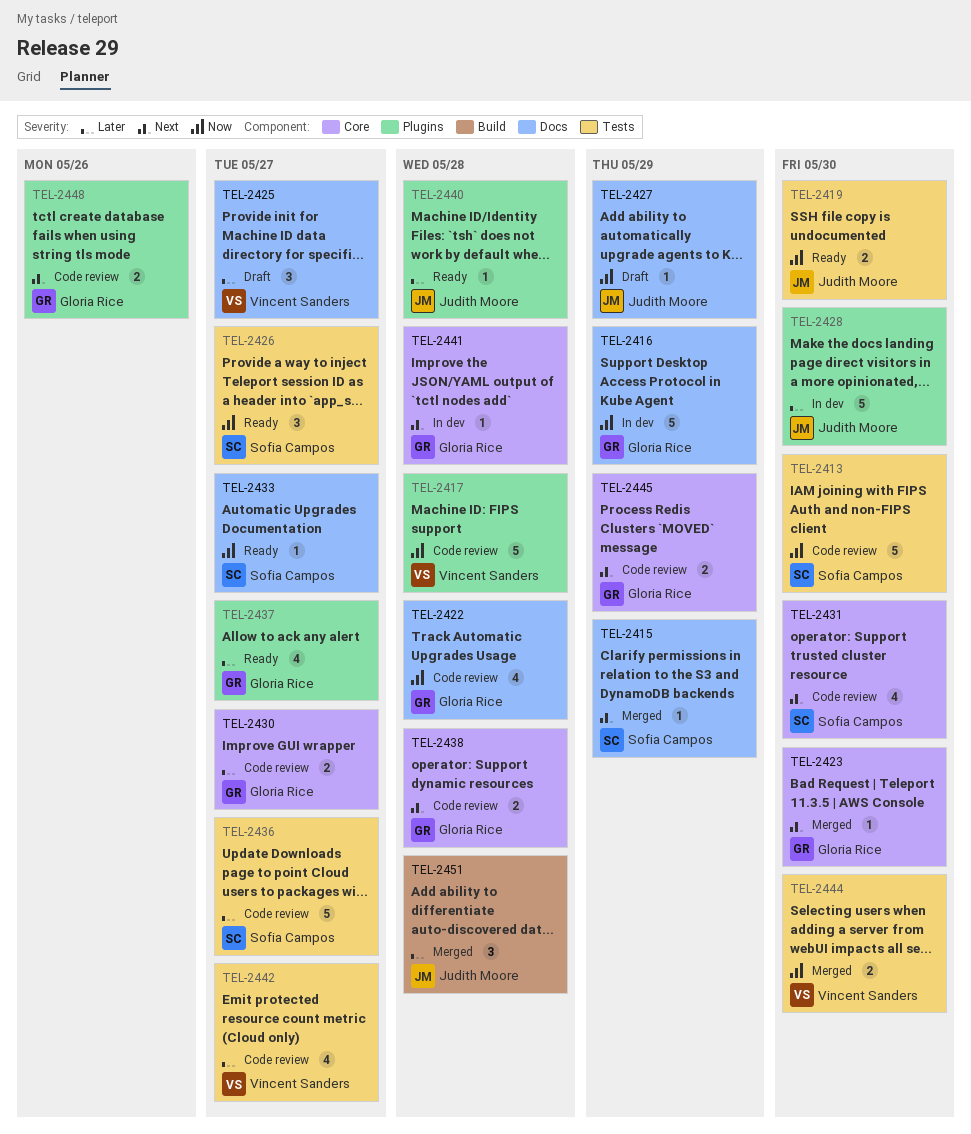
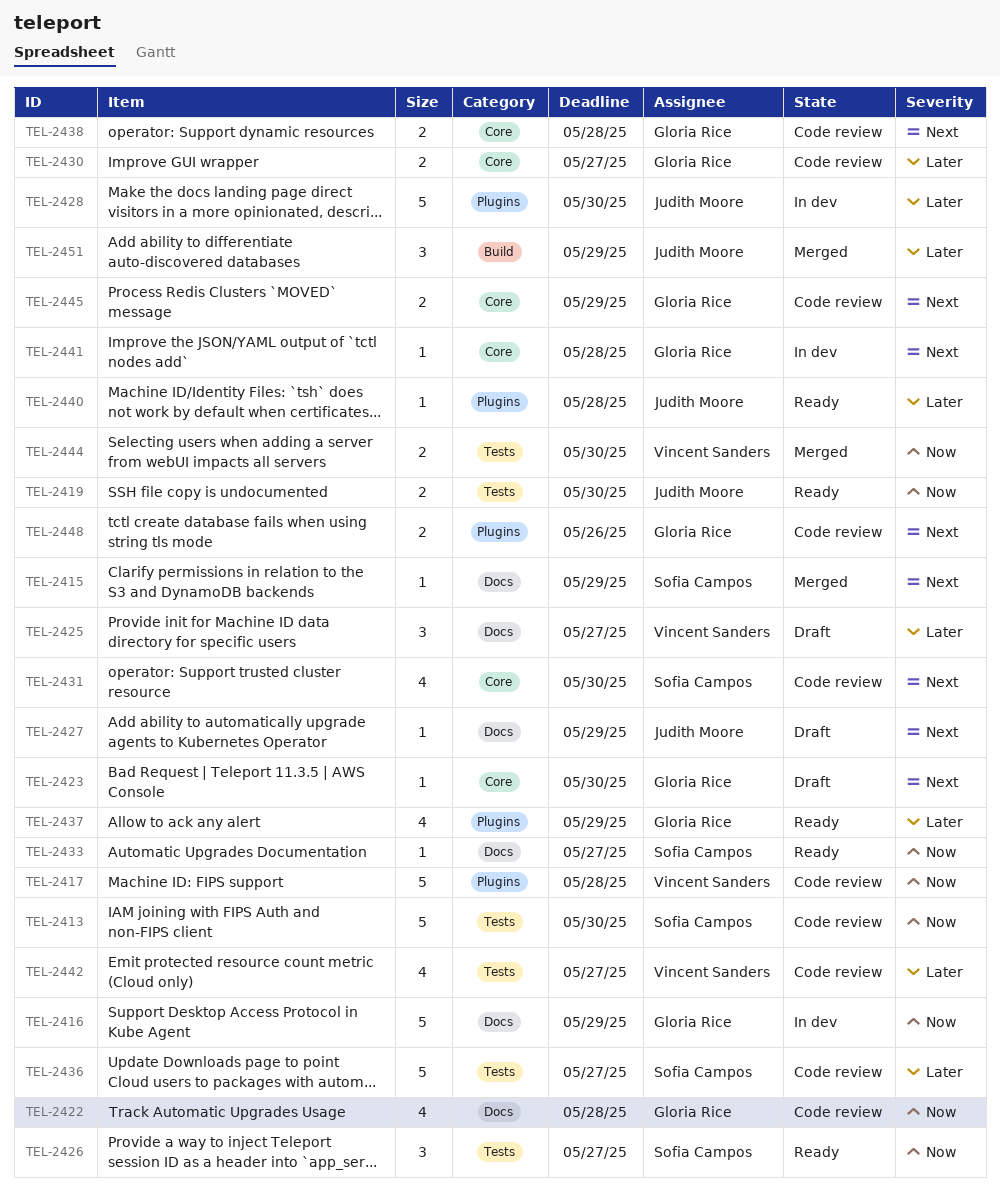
TEL-2423, status: Merged -> Draft
TEL-2427, priority: Now -> Next
TEL-2437, due: May 27 -> May 29
TEL-2451, due: May 28 -> May 29

